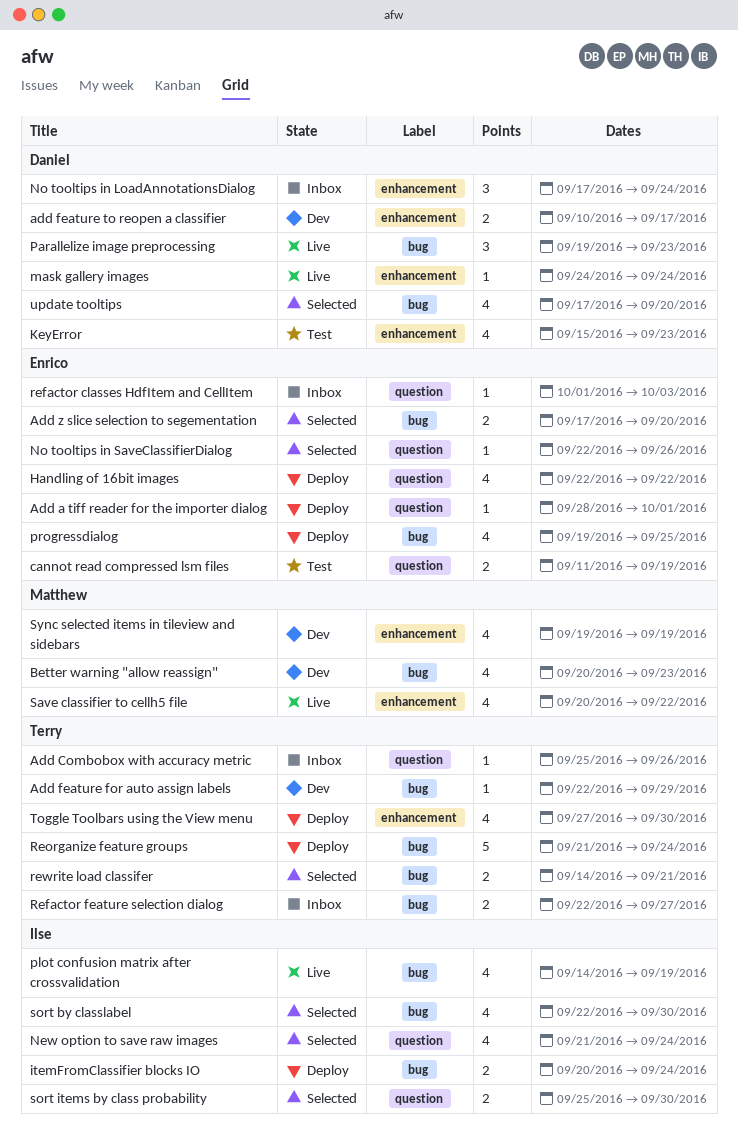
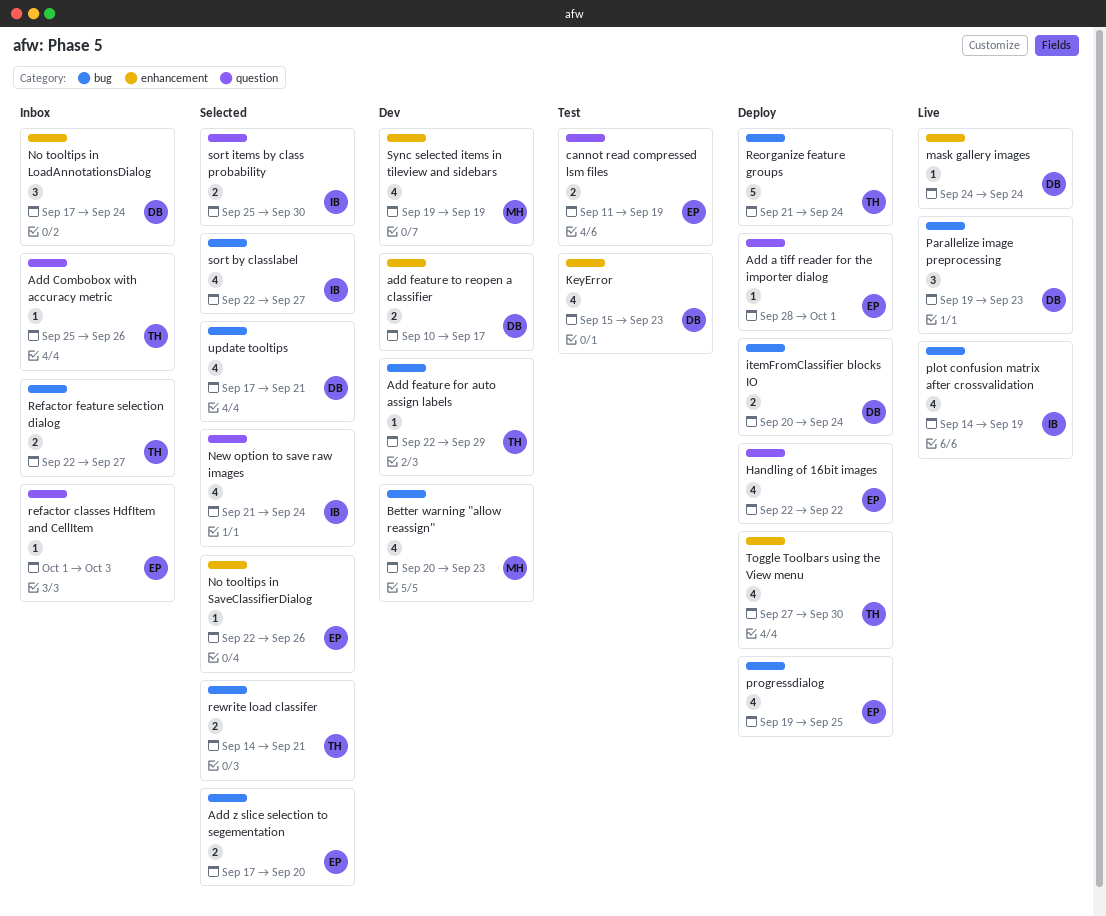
itemFromClassifier blocks IO, owner: Ilse -> Daniel
No tooltips in SaveClassifierDialog, label: question -> enhancement
Save classifier to cellh5 file: present -> none
sort by classlabel, due: Sep 30 -> Sep 27
update tooltips, due: Sep 20 -> Sep 21

